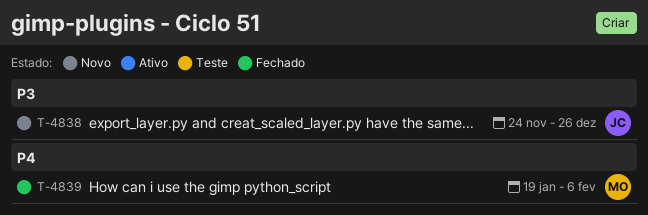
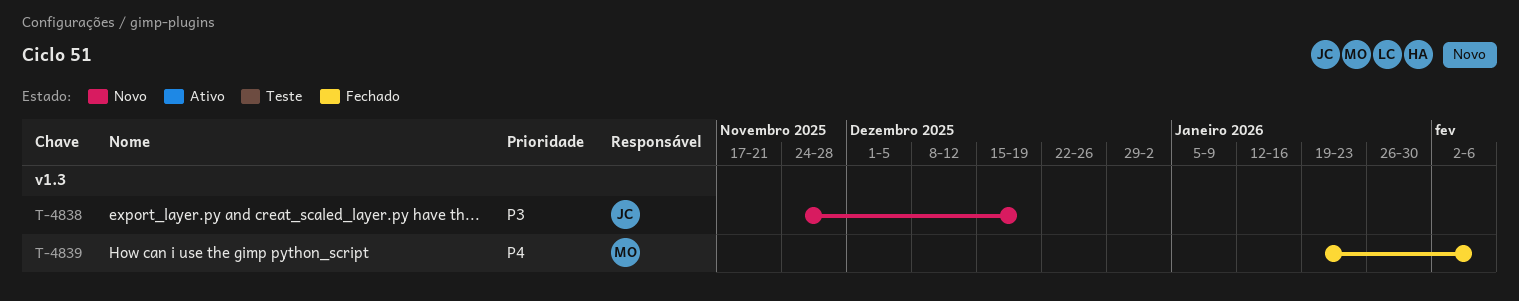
T-4838, due: Dec 26 -> Dec 19

